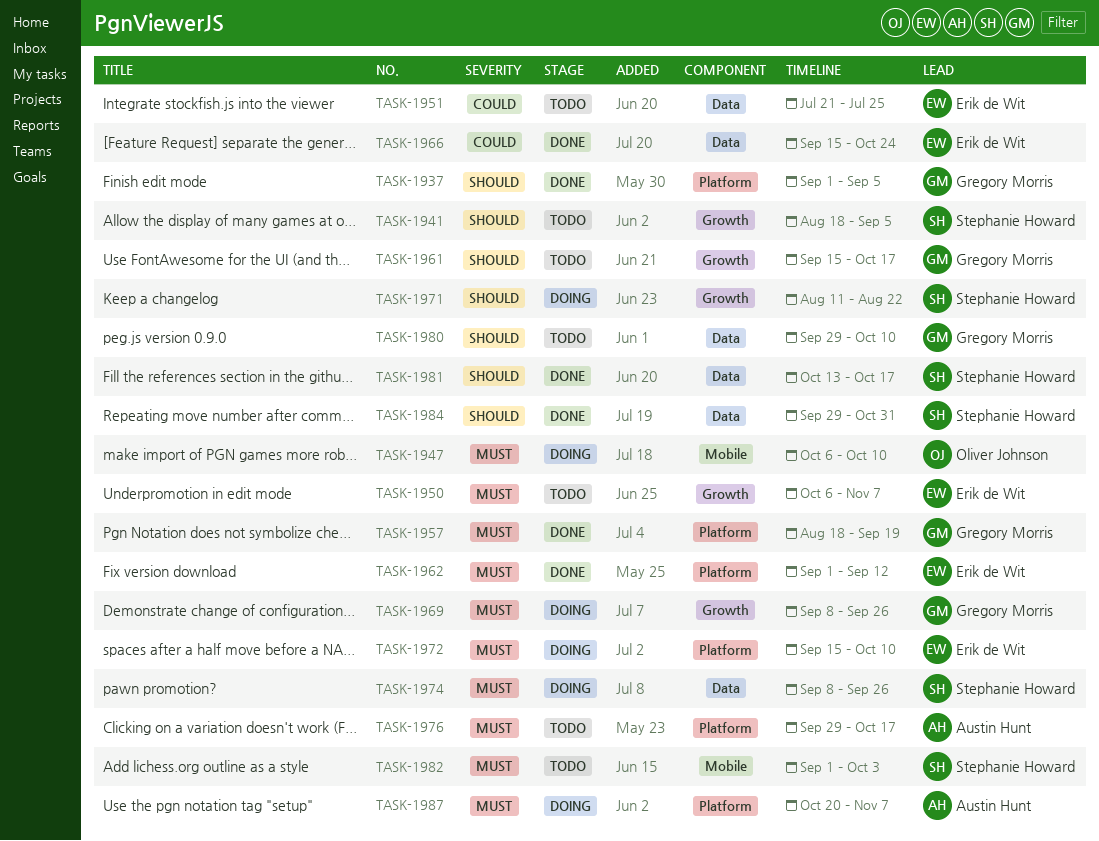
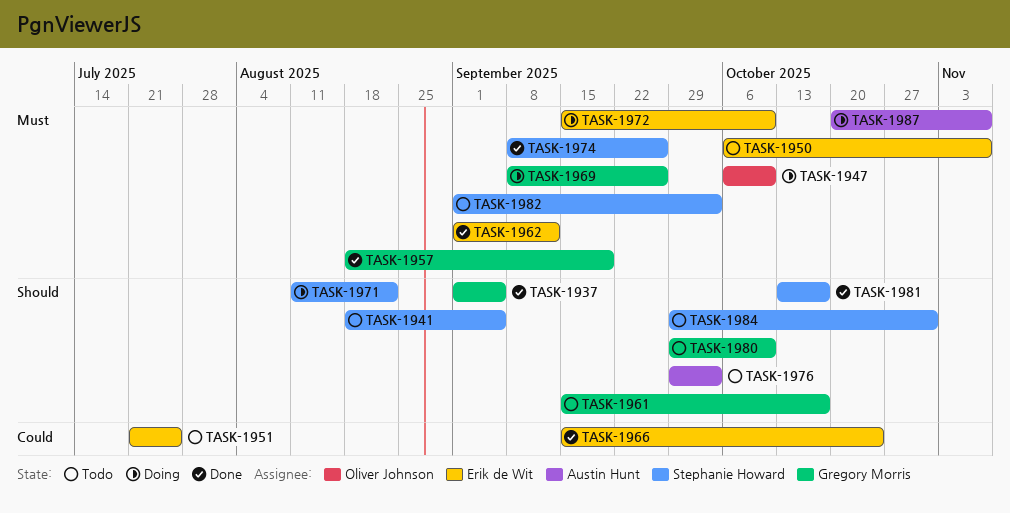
TASK-1974, status: Doing -> Done
TASK-1976, priority: Must -> Should
TASK-1976, due: Oct 17 -> Oct 3
TASK-1984, status: Done -> Todo

